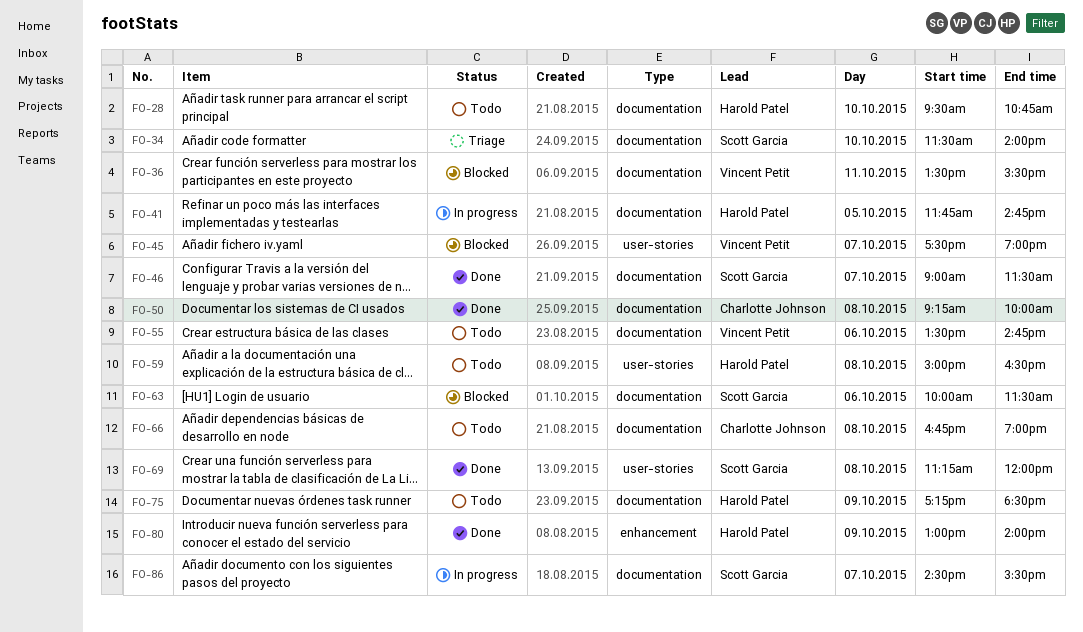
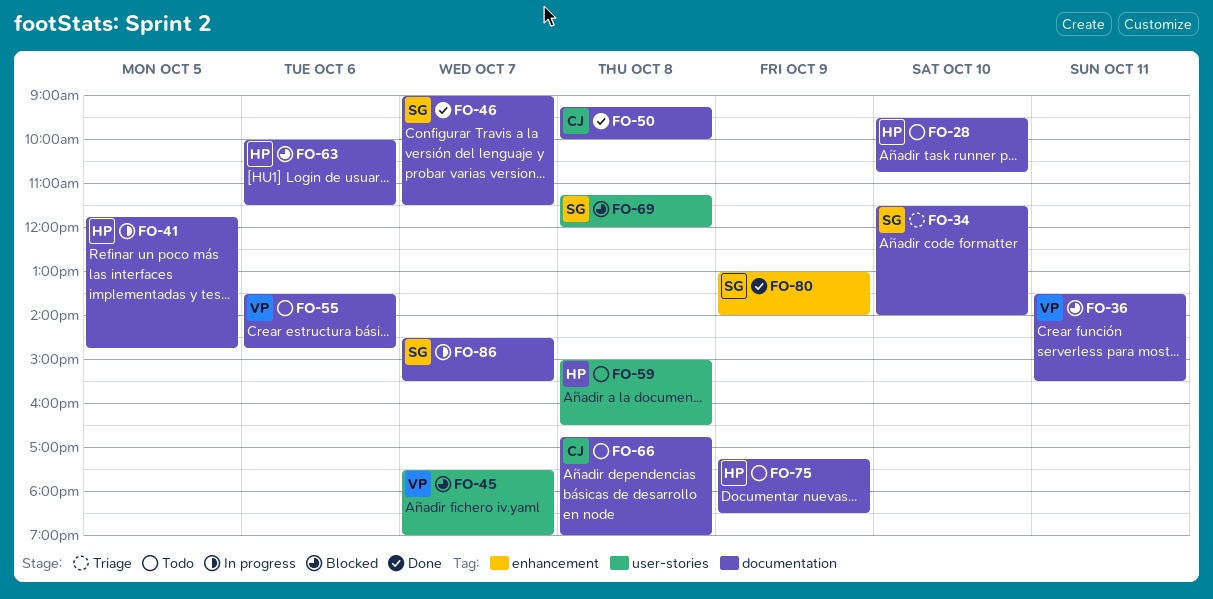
FO-63, owner: Scott Garcia -> Harold Patel
FO-69, status: Done -> Blocked
FO-80, owner: Harold Patel -> Scott Garcia

